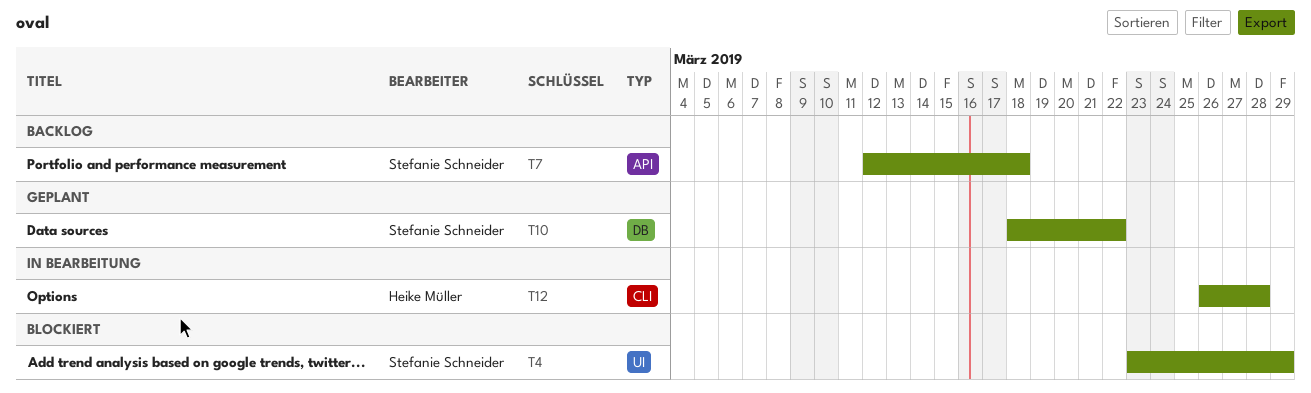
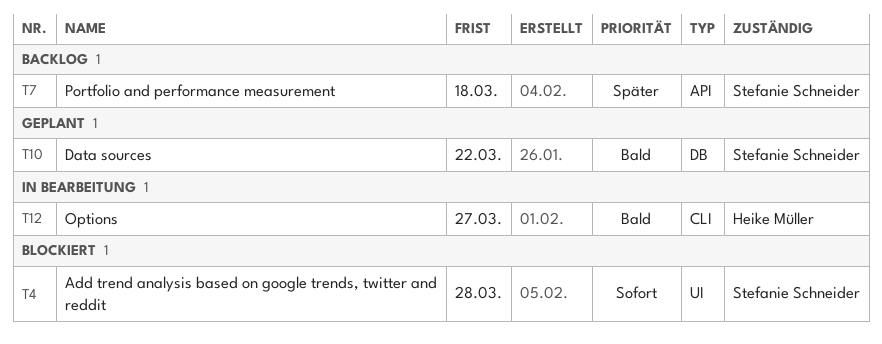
T4, due: Mar 29 -> Mar 28
T12, due: Mar 28 -> Mar 27

